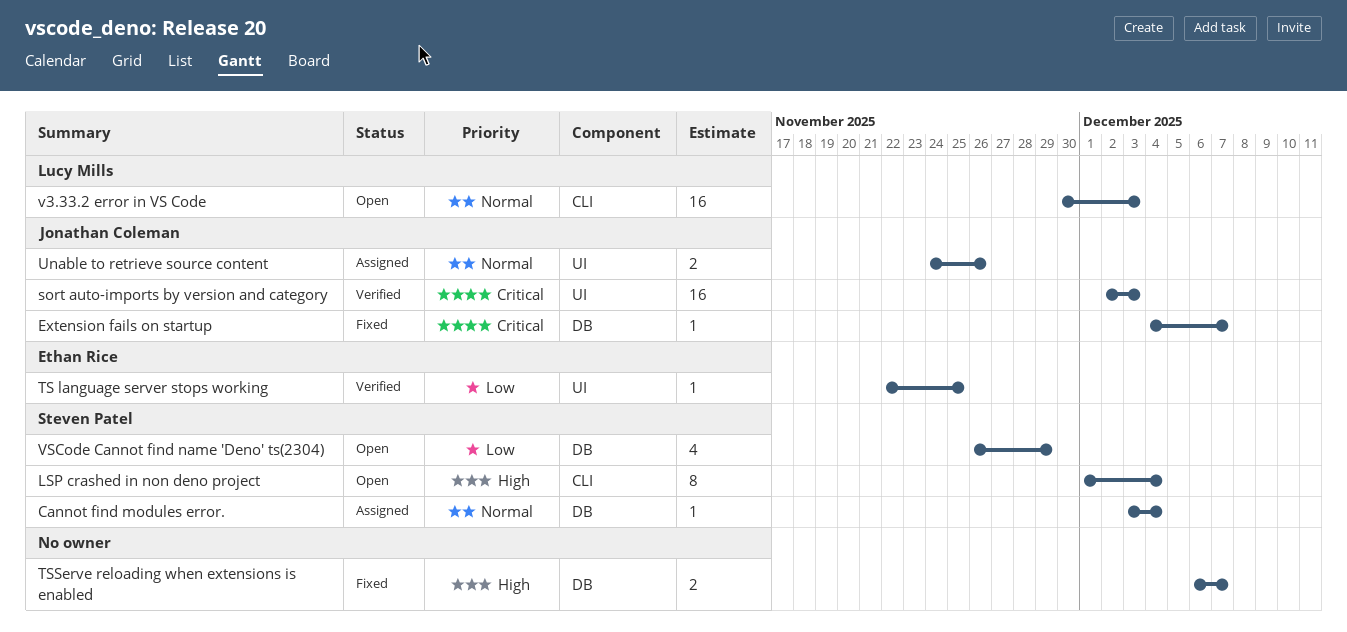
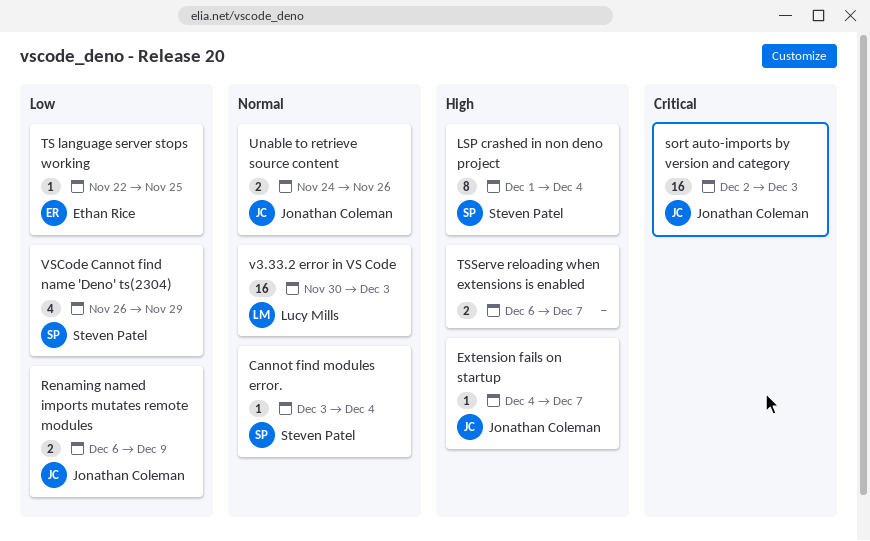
Extension fails on startup, priority: Critical -> High
Renaming named imports mutates remote modules: none -> present

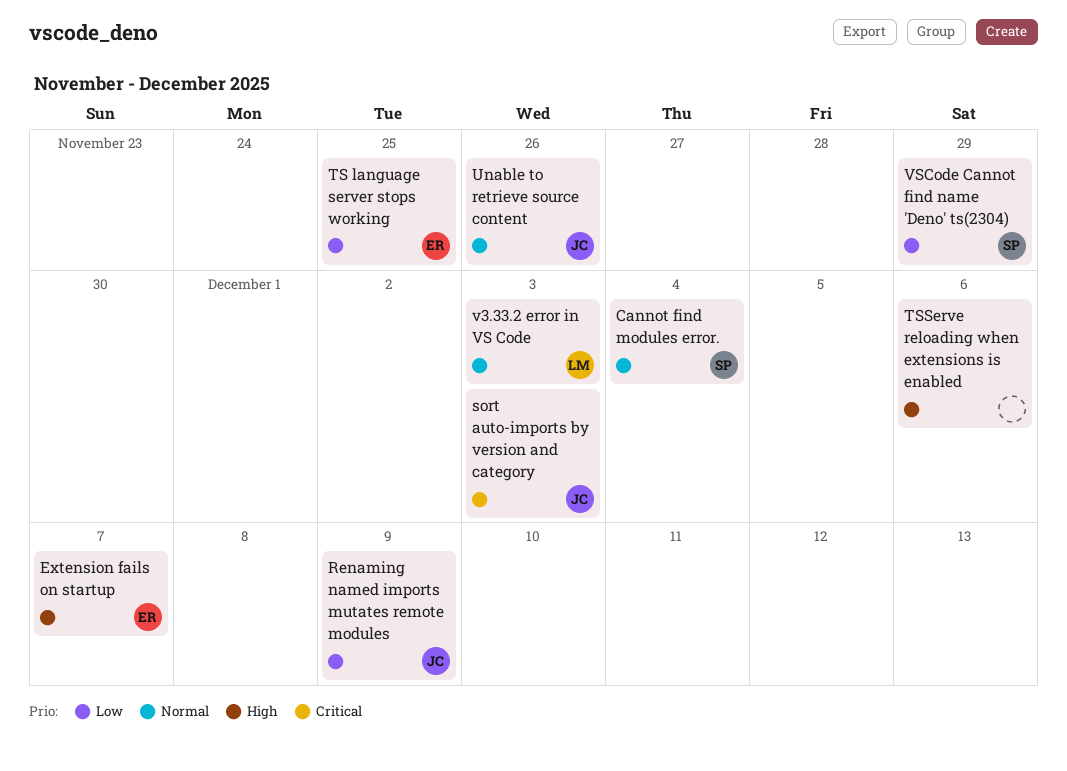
Extension fails on startup, owner: Jonathan Coleman -> Ethan Rice
LSP crashed in non deno project: present -> none
TSServe reloading when extensions is enabled, due: Dec 7 -> Dec 6

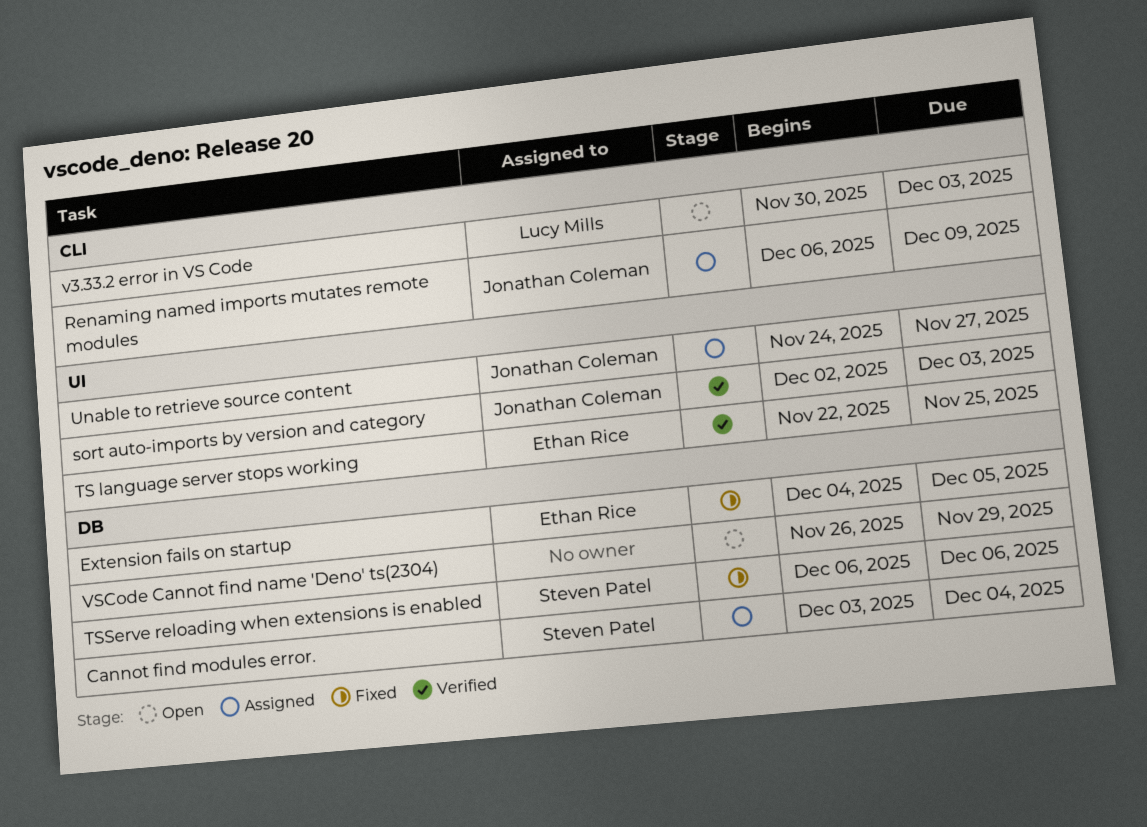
Extension fails on startup, due: Dec 7 -> Dec 5
TSServe reloading when extensions is enabled, owner: none -> Steven Patel
Unable to retrieve source content, due: Nov 26 -> Nov 27
VSCode Cannot find name 'Deno' ts(2304), owner: Steven Patel -> none

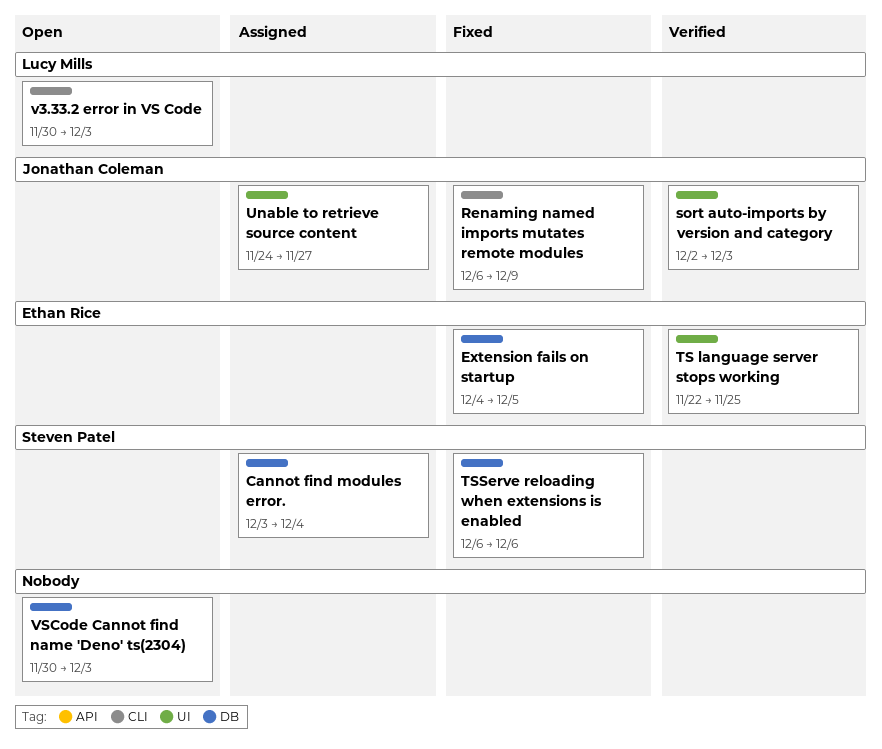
Renaming named imports mutates remote modules, status: Assigned -> Fixed
VSCode Cannot find name 'Deno' ts(2304), start: Nov 26 -> Nov 30
VSCode Cannot find name 'Deno' ts(2304), due: Nov 29 -> Dec 3

